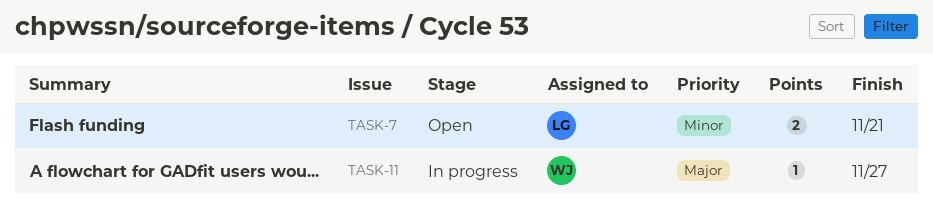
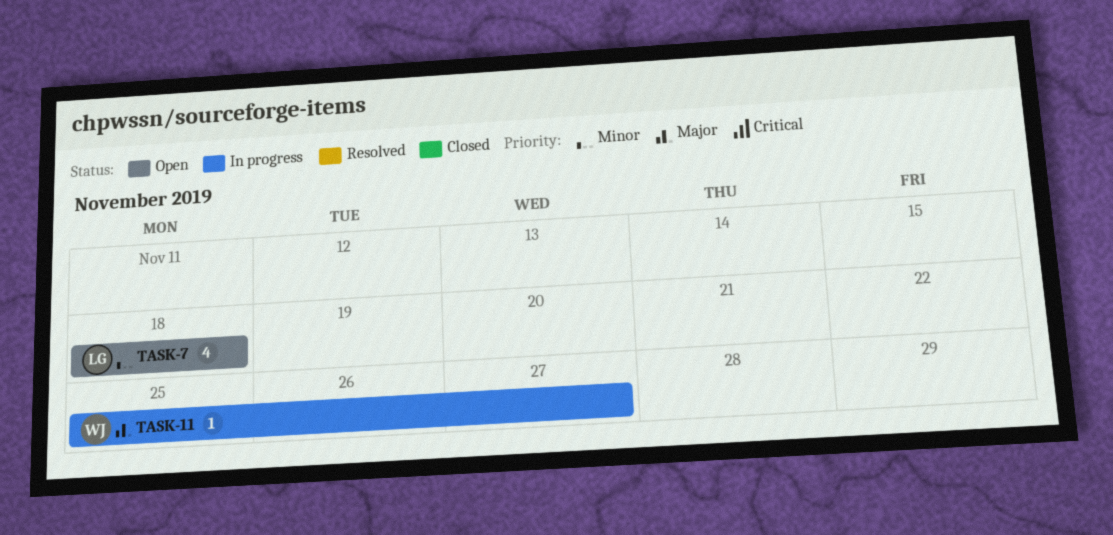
TASK-7, estimate: 2 -> 4
TASK-7, due: Nov 21 -> Nov 18

